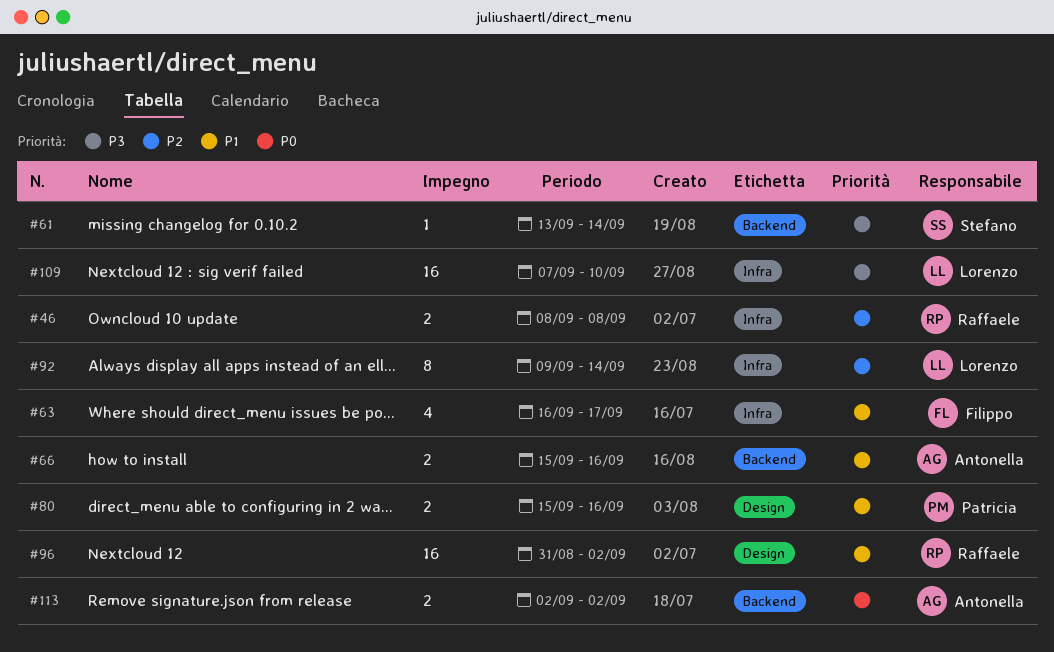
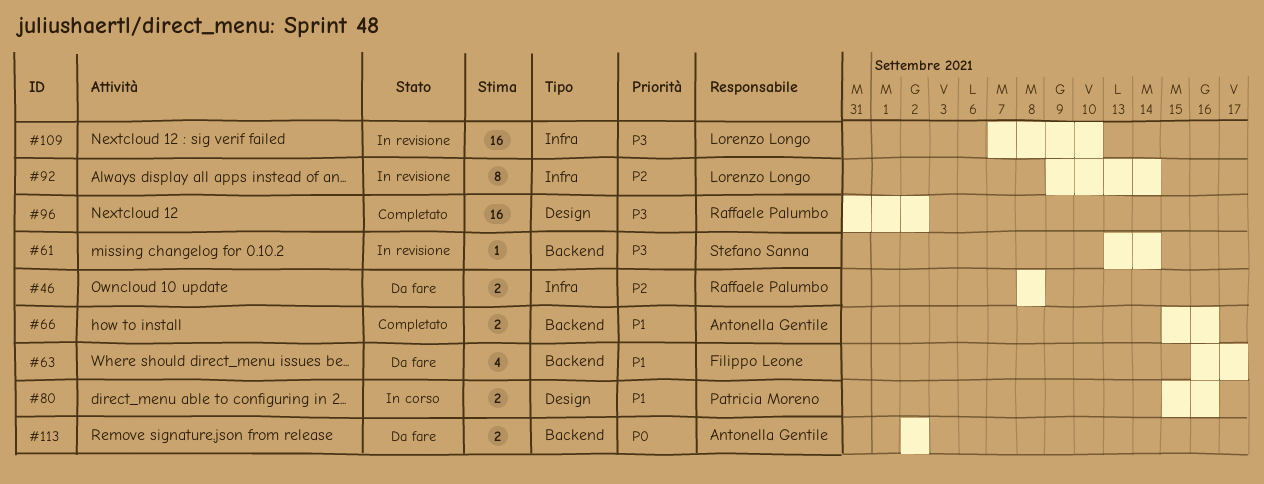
#63, label: Infra -> Backend
#96, priority: P1 -> P3

